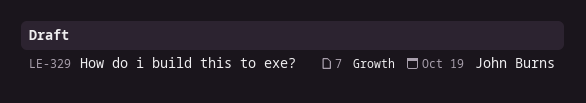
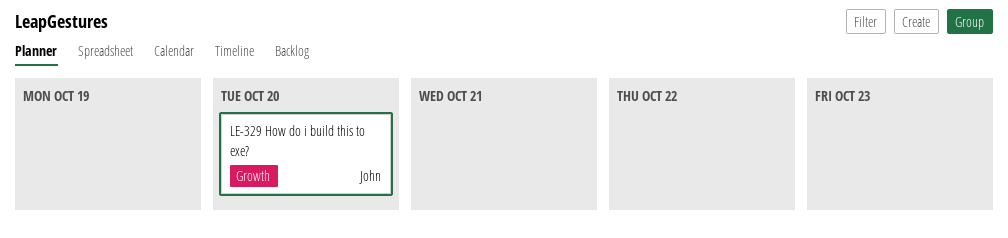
LE-329, due: Oct 19 -> Oct 20

